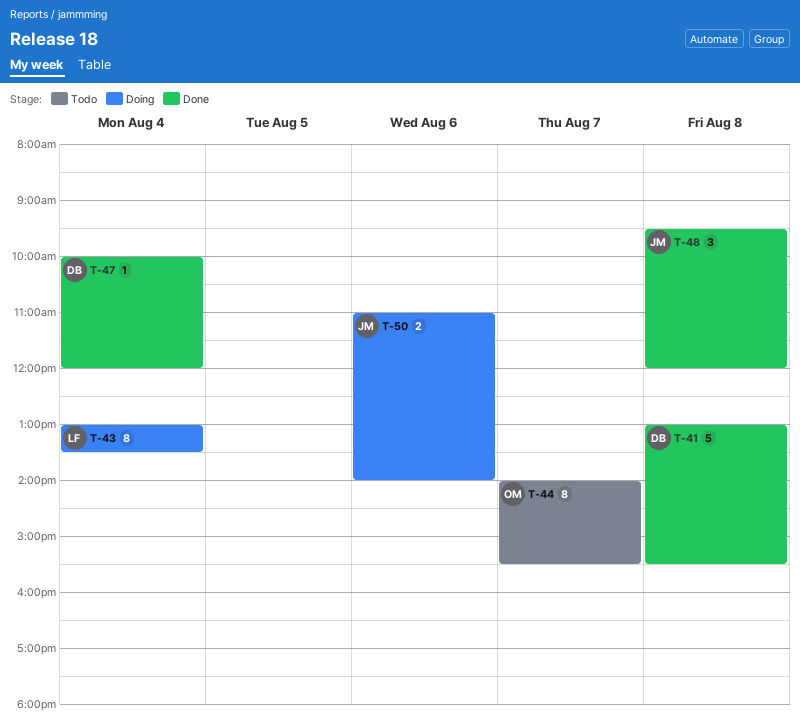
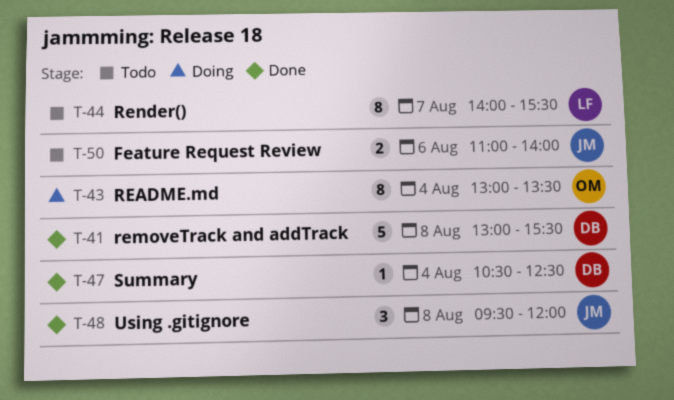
T-43, owner: LF -> OM
T-44, owner: OM -> LF
T-47, begins: 10:00 -> 10:30
T-47, ends: 12:00 -> 12:30
T-50, status: Doing -> Todo

